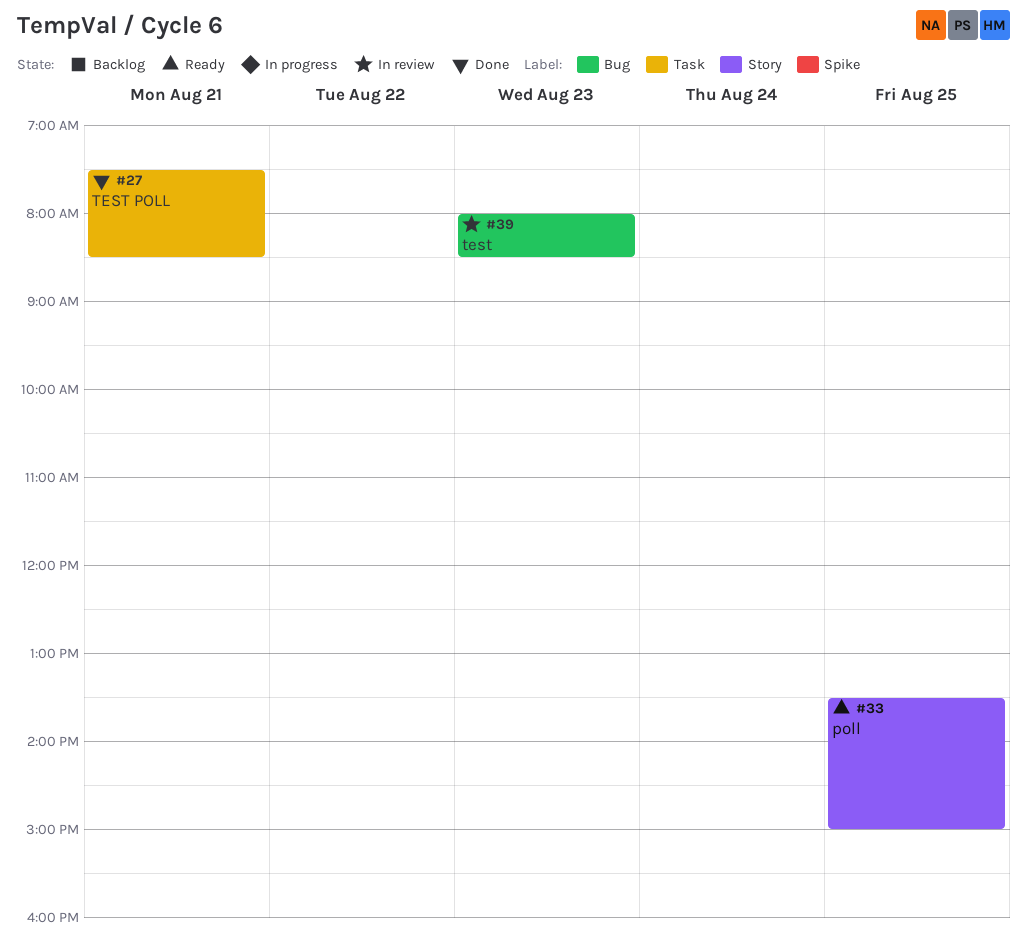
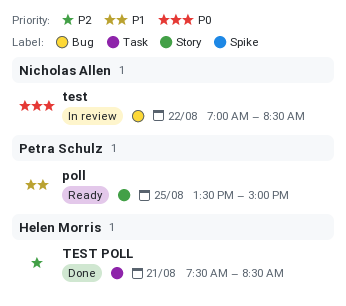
test, day: Aug 23 -> Aug 22
test, begins: 08:00 -> 07:00

